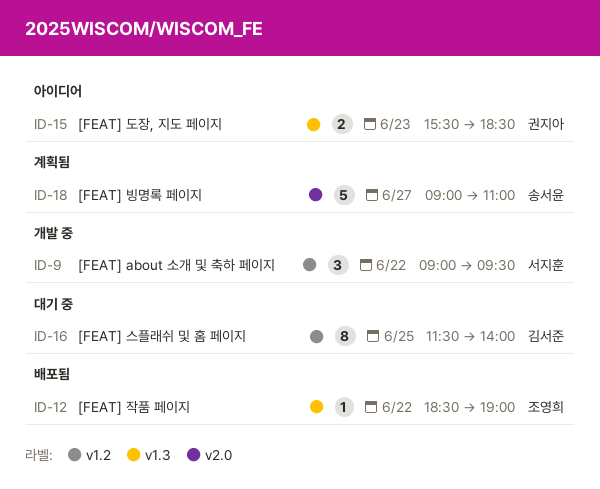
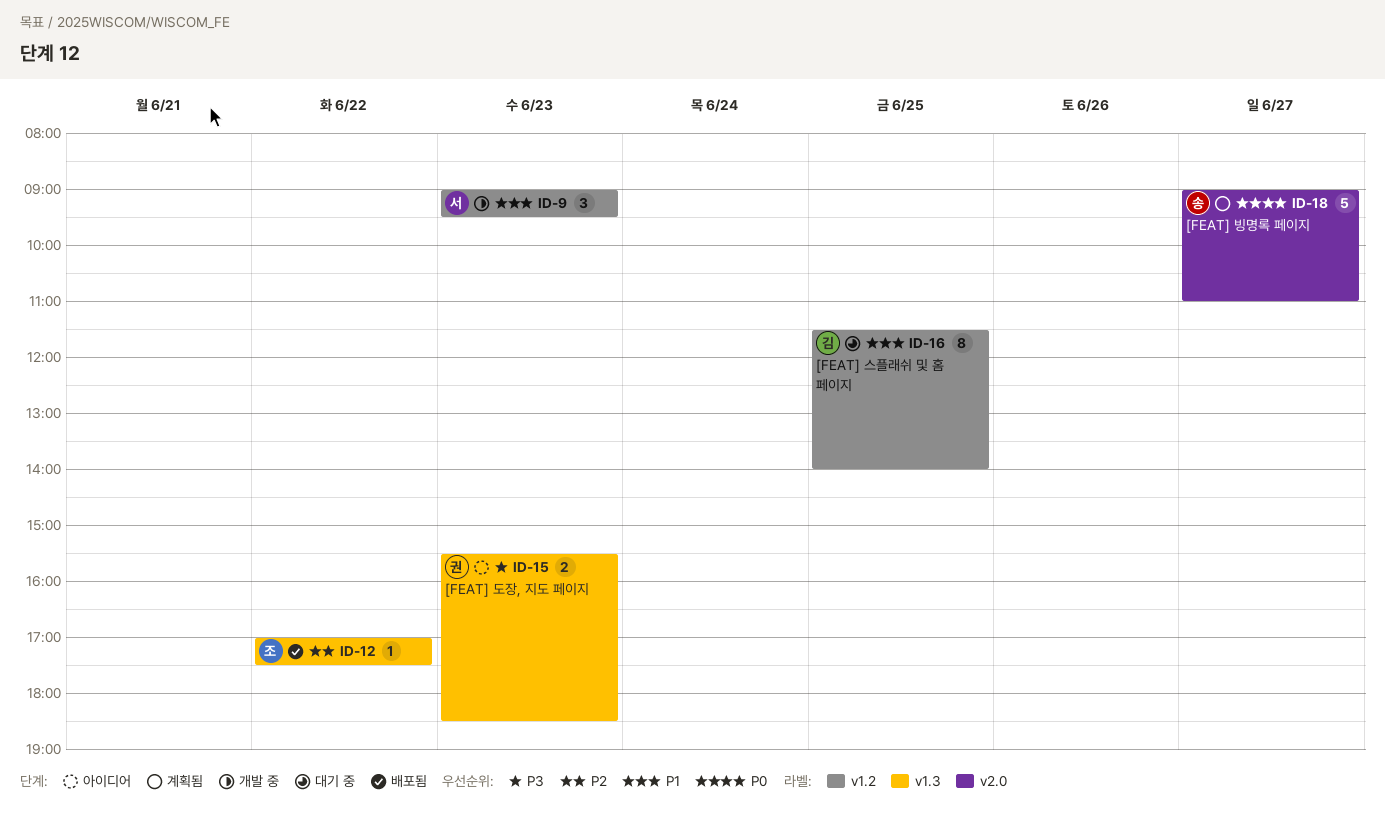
ID-9, day: Jun 22 -> Jun 23
ID-12, begins: 18:30 -> 17:00
ID-12, ends: 19:00 -> 17:30

